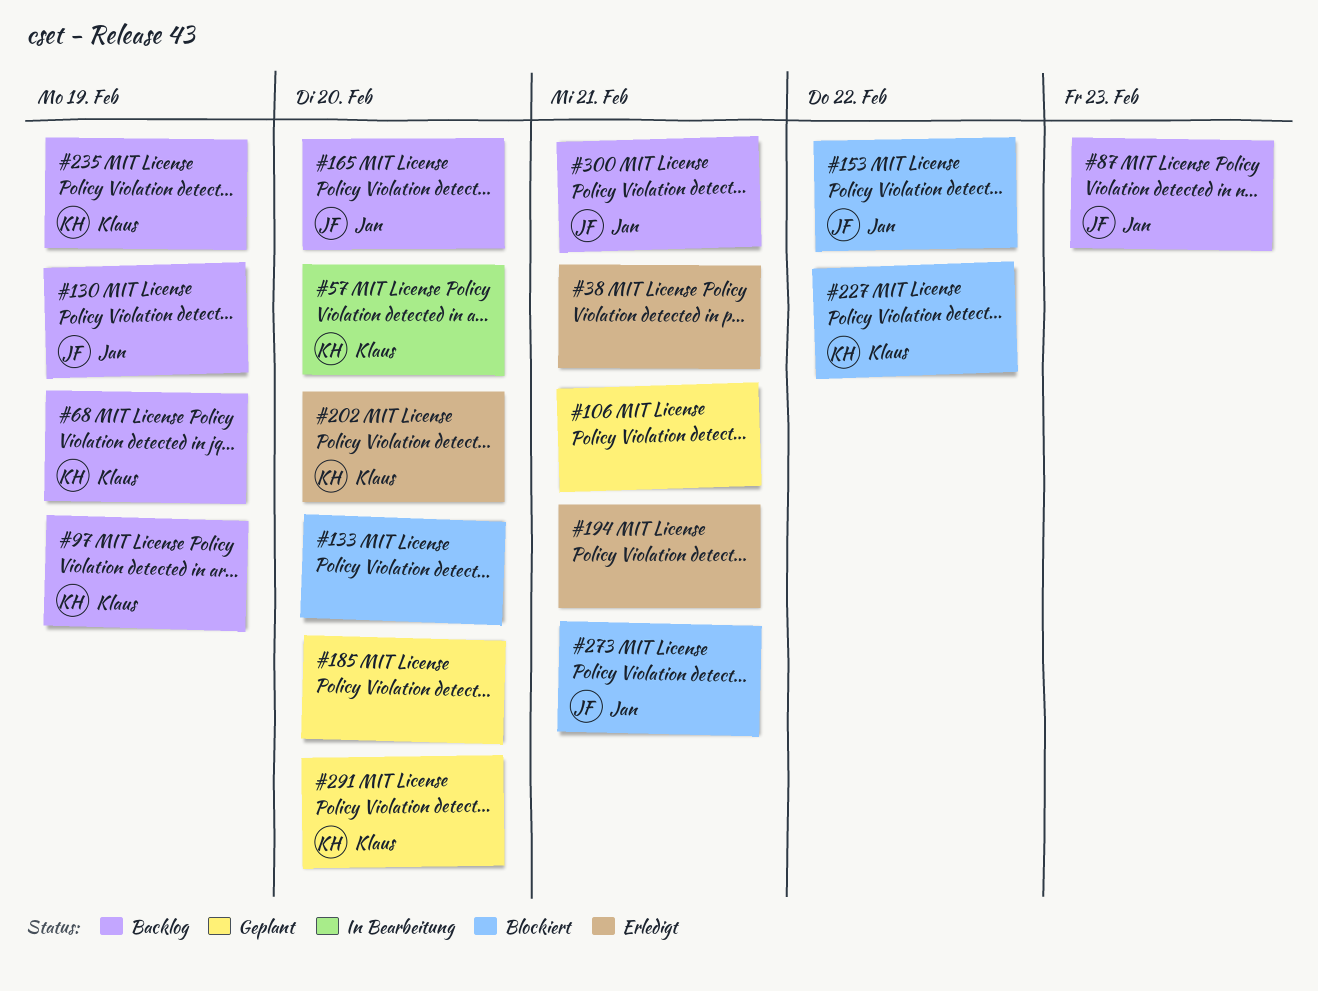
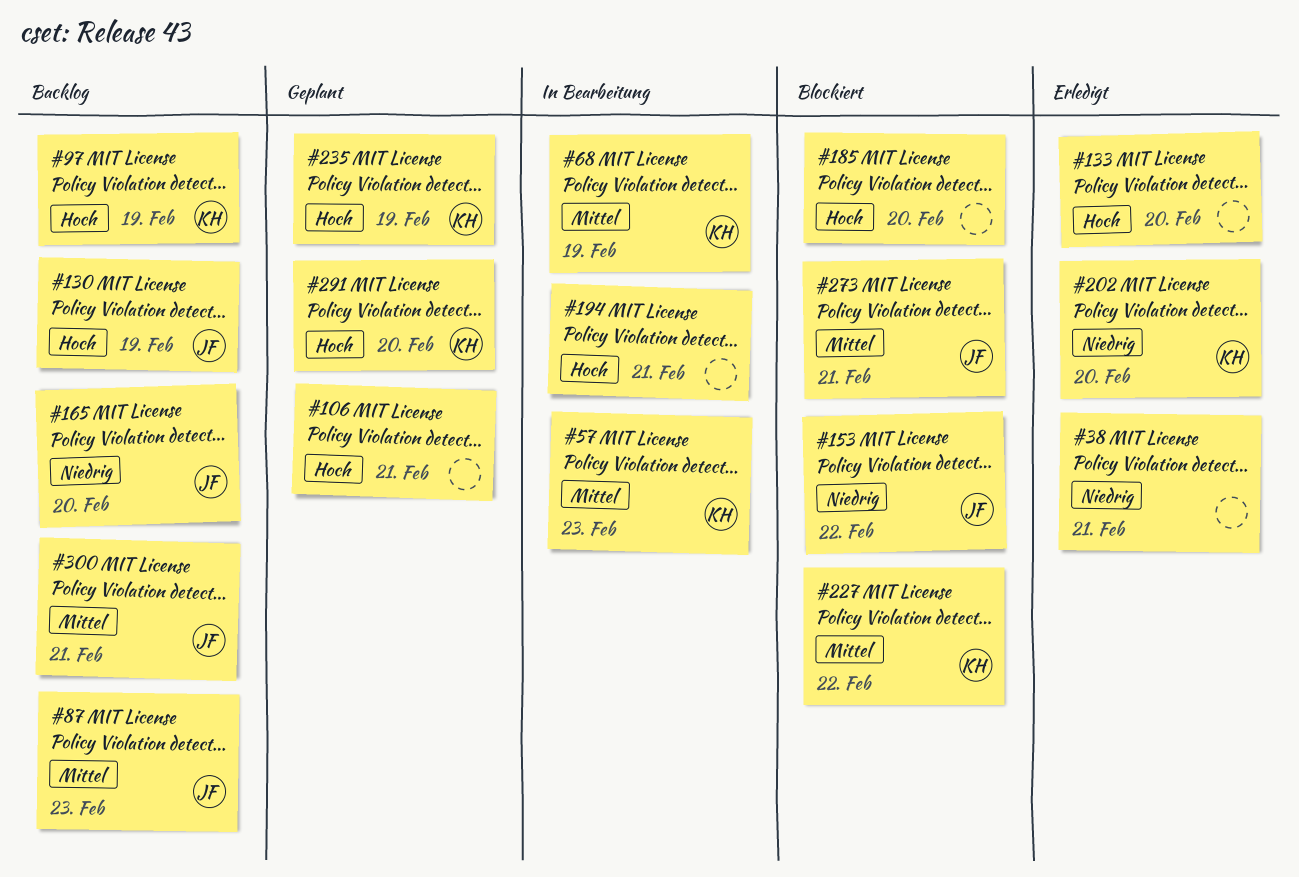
#57, due: Feb 20 -> Feb 23
#68, status: Backlog -> In Bearbeitung
#133, status: Blockiert -> Erledigt
#185, status: Geplant -> Blockiert
#194, status: Erledigt -> In Bearbeitung
#235, status: Backlog -> Geplant

